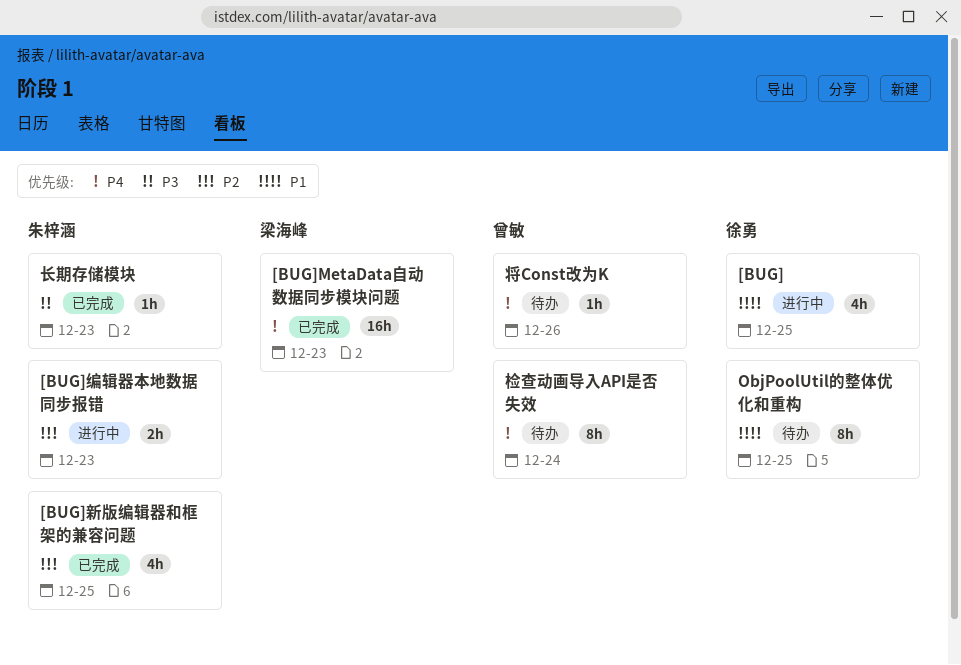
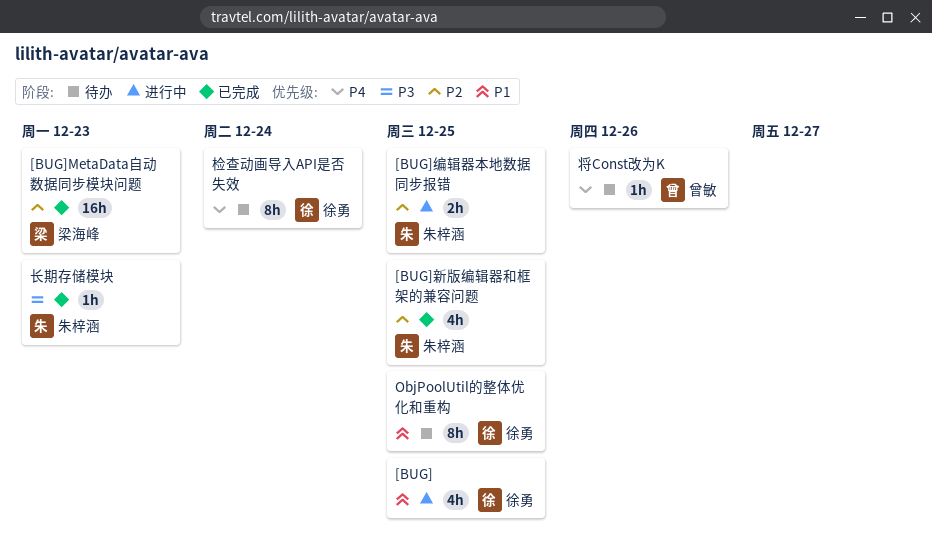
[BUG]MetaData自动数据同步模块问题, priority: P4 -> P2
[BUG]编辑器本地数据同步报错, due: Dec 23 -> Dec 25
检查动画导入API是否失效, owner: 曾敏 -> 徐勇

